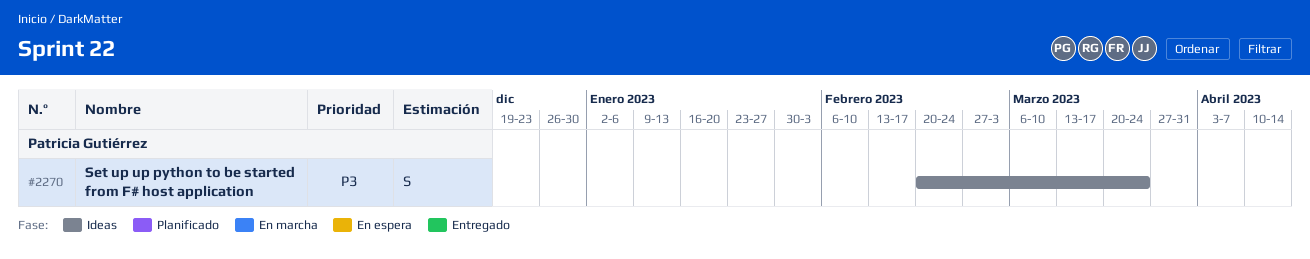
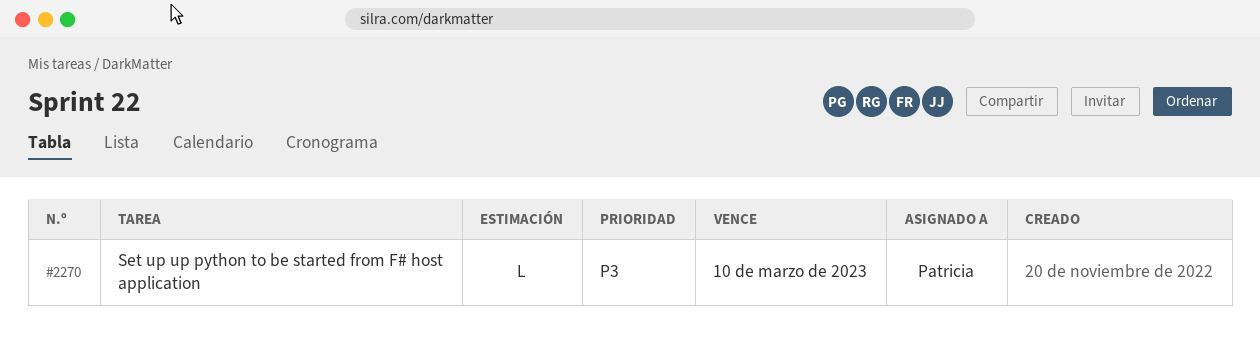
#2270, estimate: S -> L
#2270, due: Mar 24 -> Mar 10

